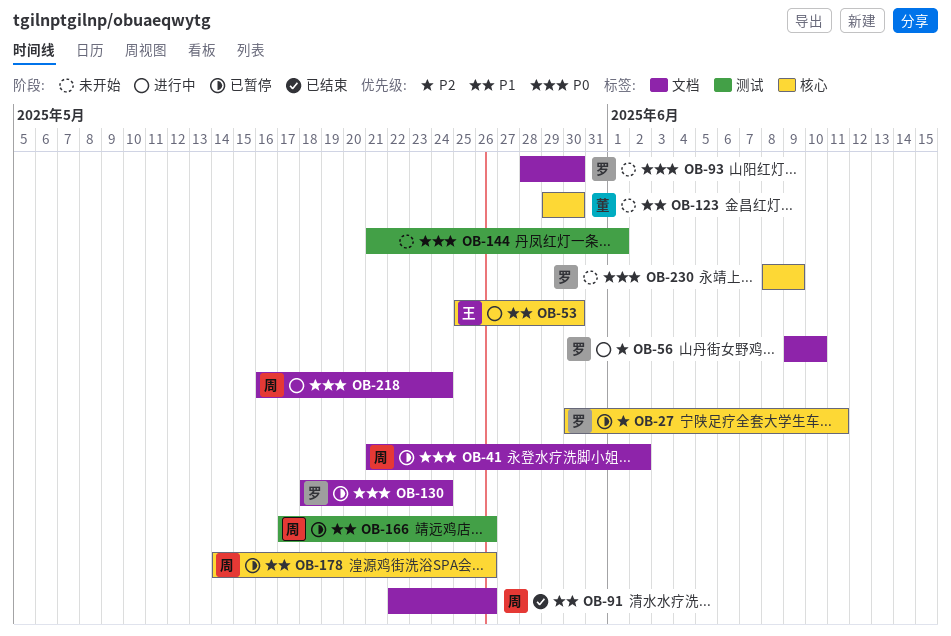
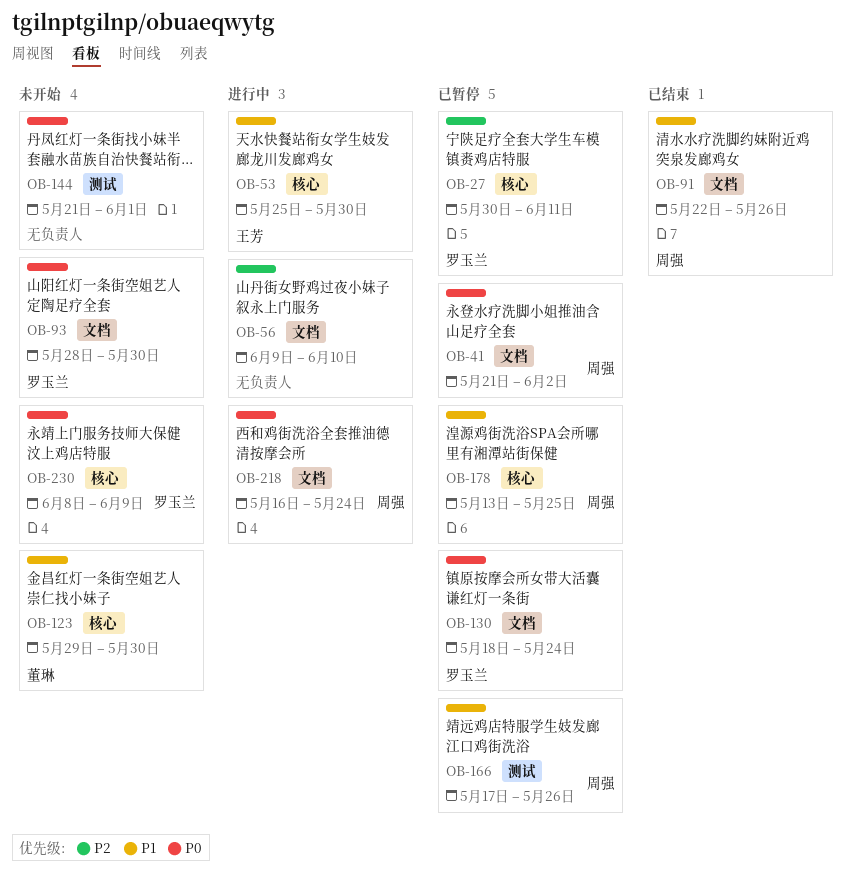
OB-56, owner: 罗玉兰 -> none
OB-178, start: May 14 -> May 13
OB-178, due: May 26 -> May 25

